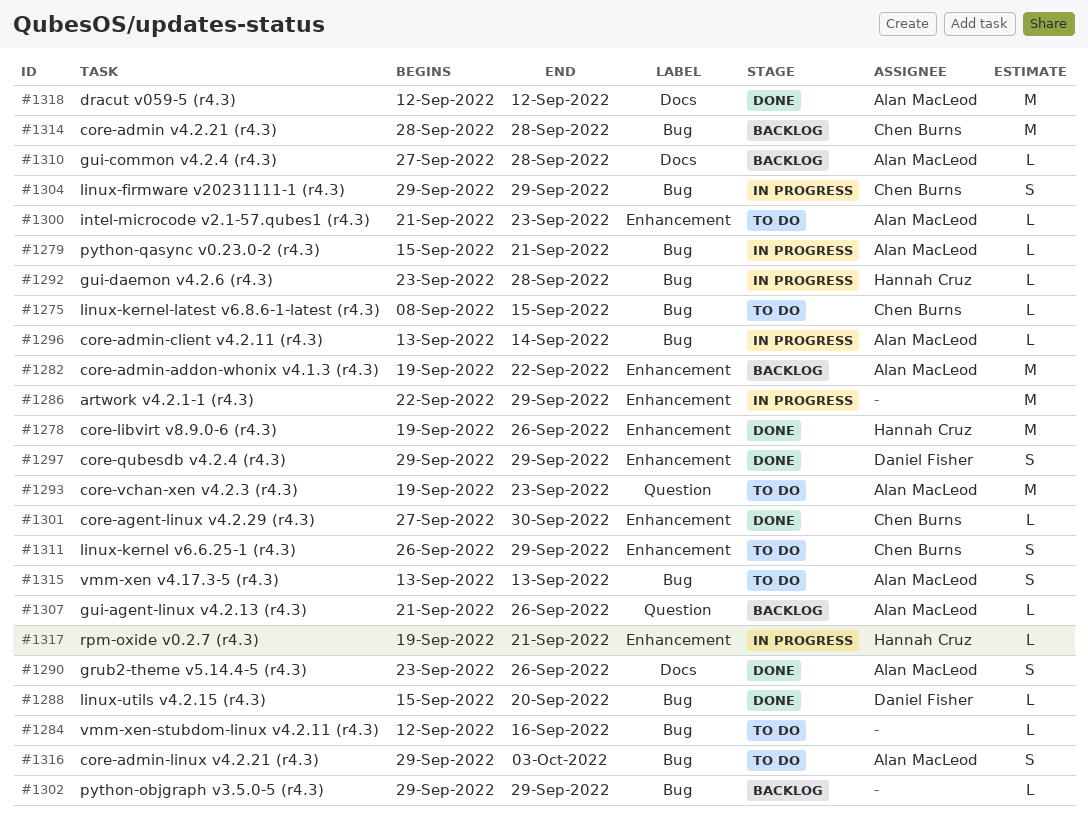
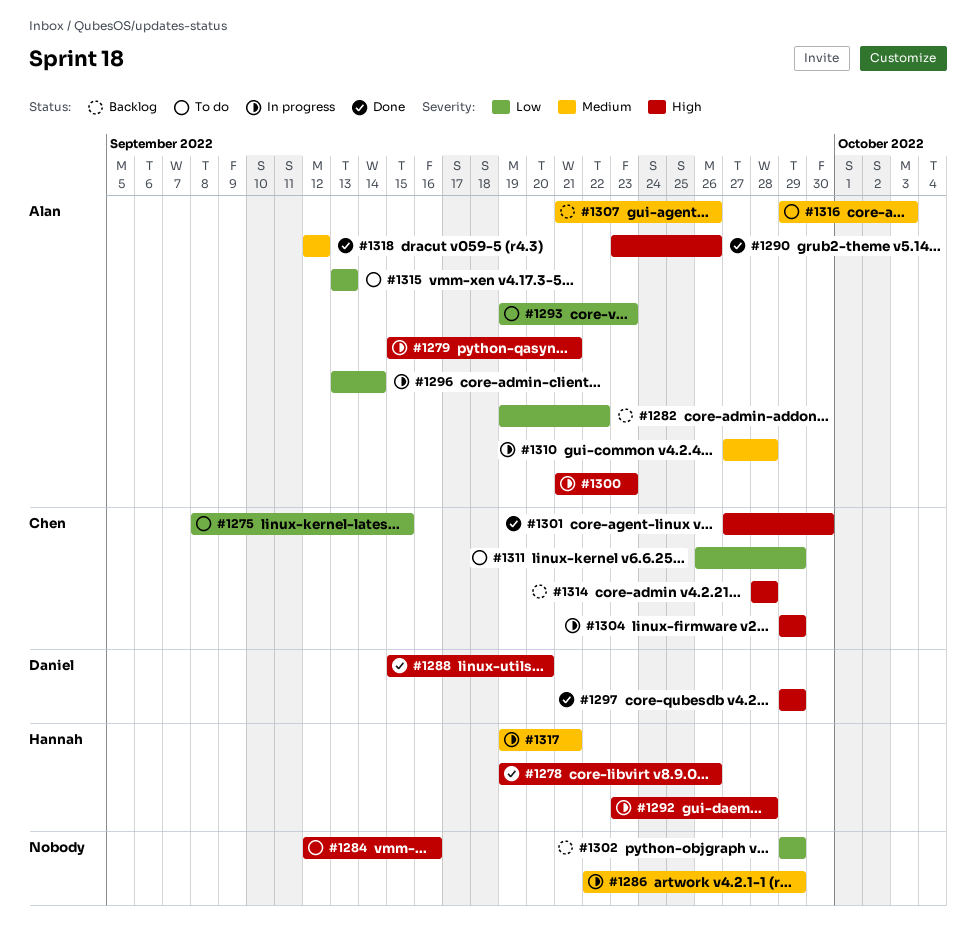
#1300, status: To do -> In progress
#1310, status: Backlog -> In progress

